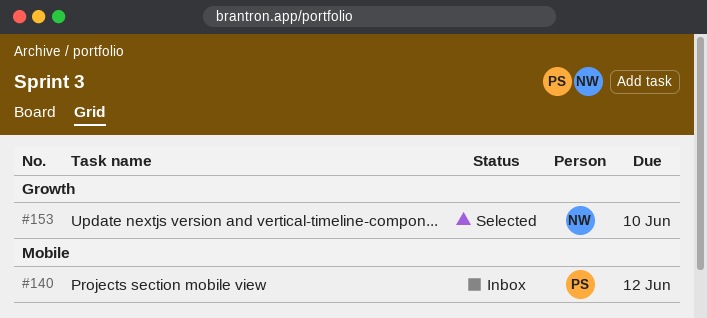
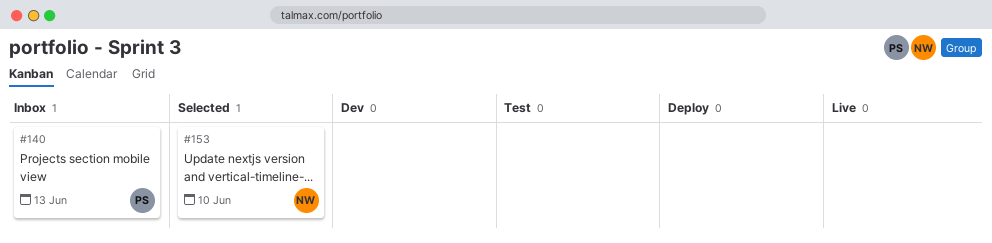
#140, due: Jun 12 -> Jun 13

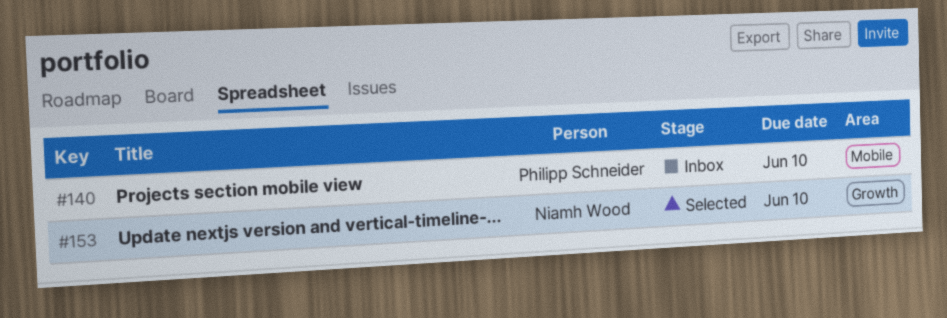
#140, due: Jun 13 -> Jun 10

